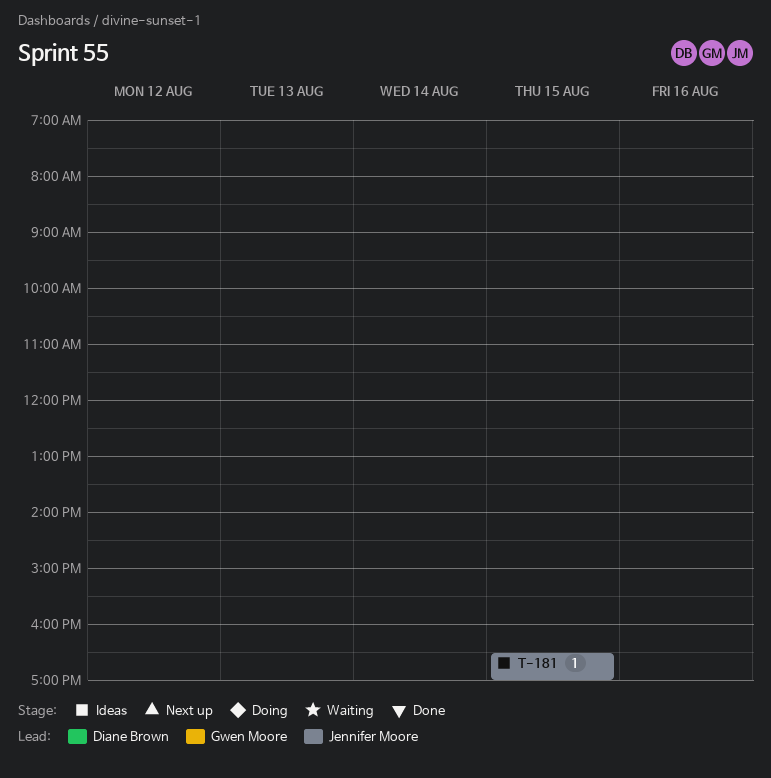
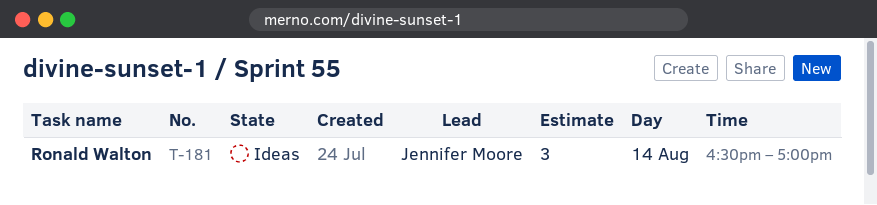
T-181, estimate: 1 -> 3
T-181, day: Aug 15 -> Aug 14

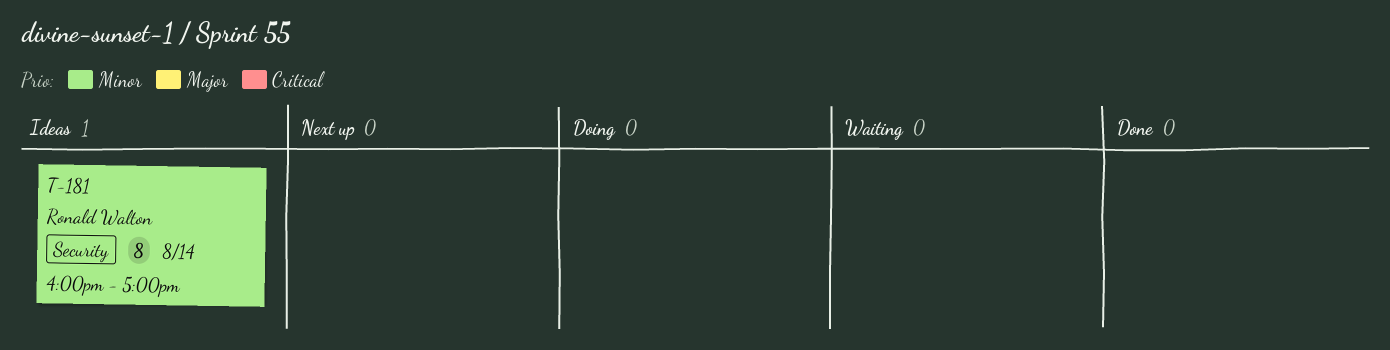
T-181, estimate: 3 -> 8
T-181, begins: 16:30 -> 16:00

